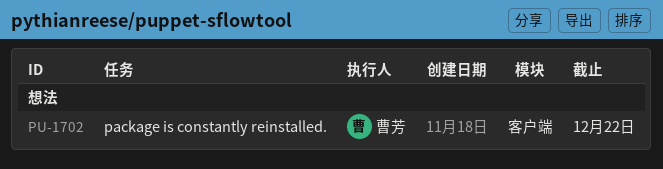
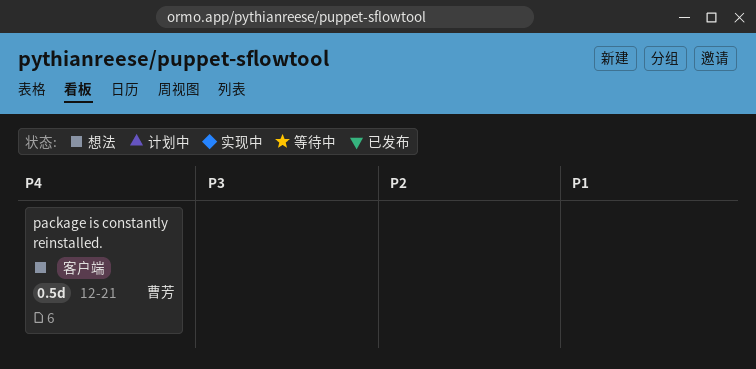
package is constantly reinstalled., due: Dec 22 -> Dec 21

